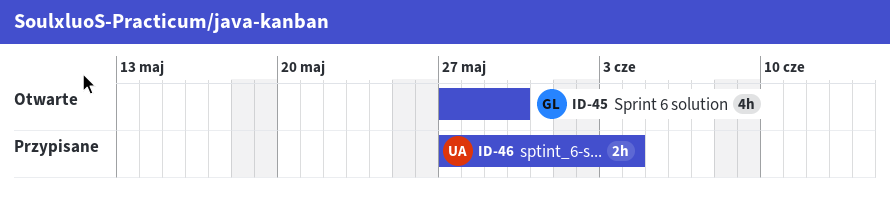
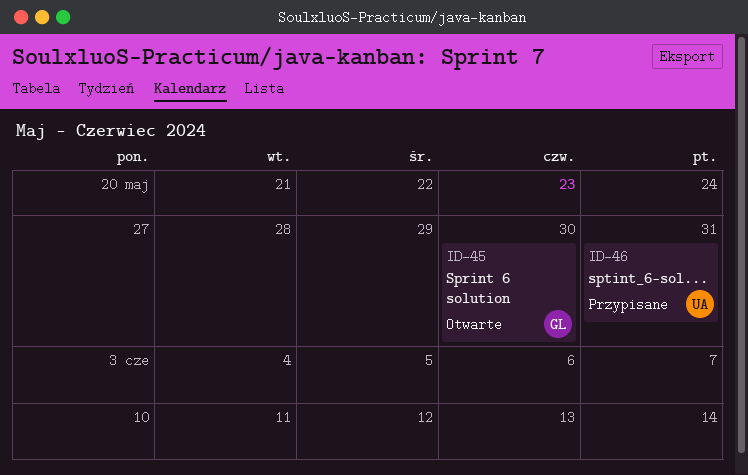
ID-46, due: Jun 4 -> May 31

